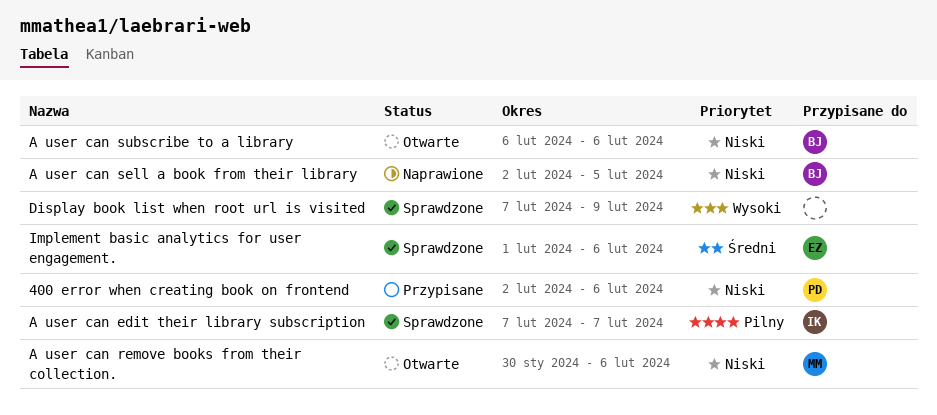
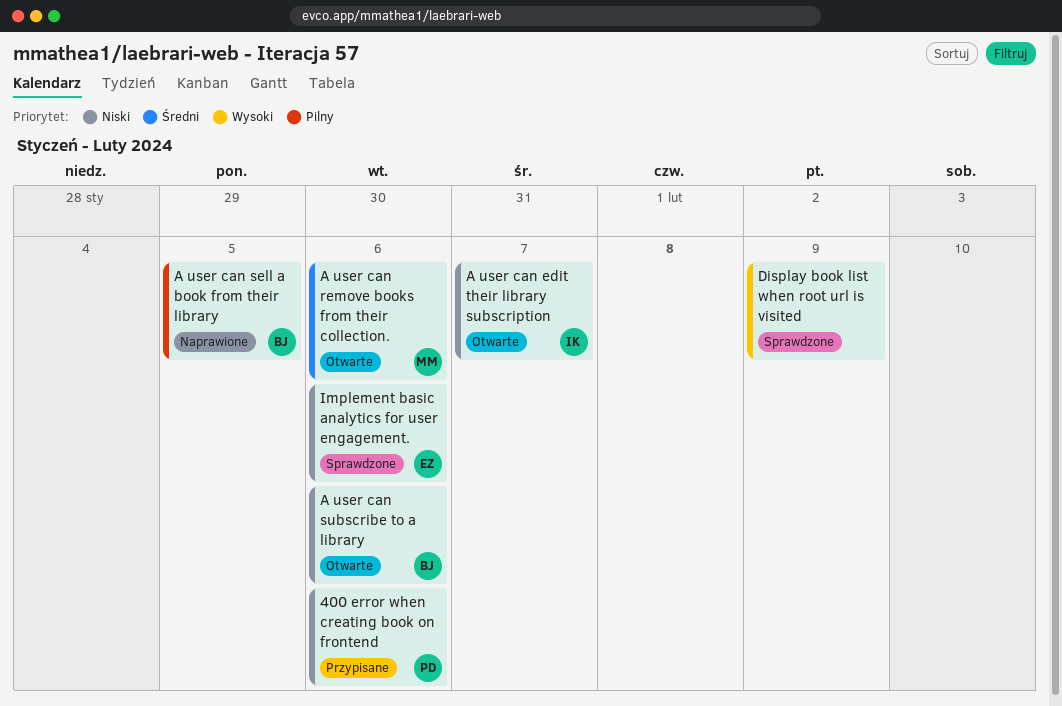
A user can edit their library subscription, status: Sprawdzone -> Otwarte
A user can edit their library subscription, priority: Pilny -> Niski
A user can remove books from their collection., priority: Niski -> Średni
A user can sell a book from their library, priority: Niski -> Pilny
Implement basic analytics for user engagement., priority: Średni -> Niski

